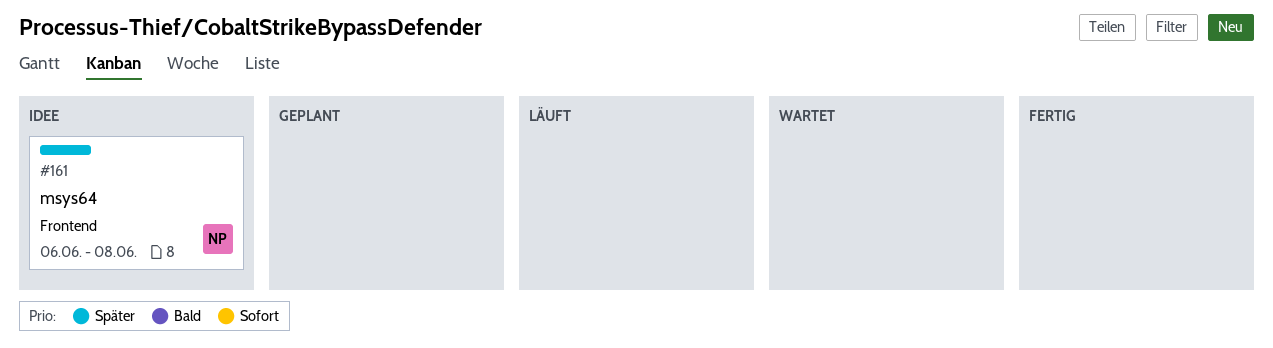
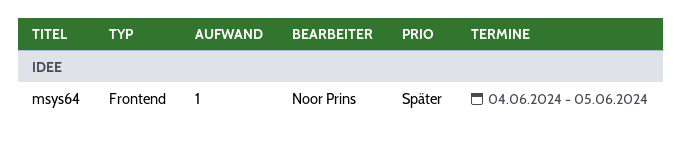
msys64, start: Jun 6 -> Jun 4
msys64, due: Jun 8 -> Jun 5

